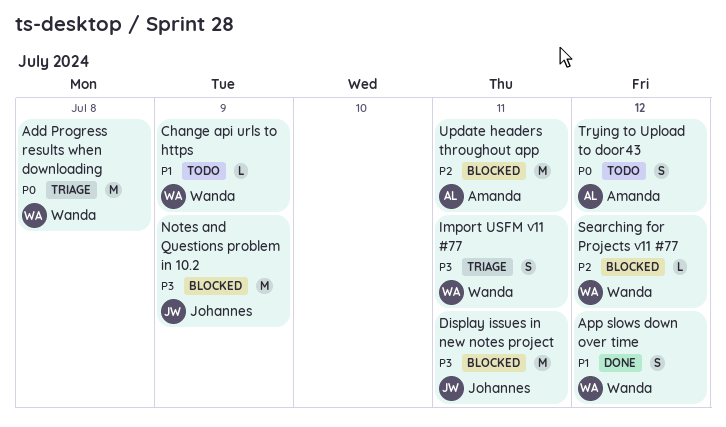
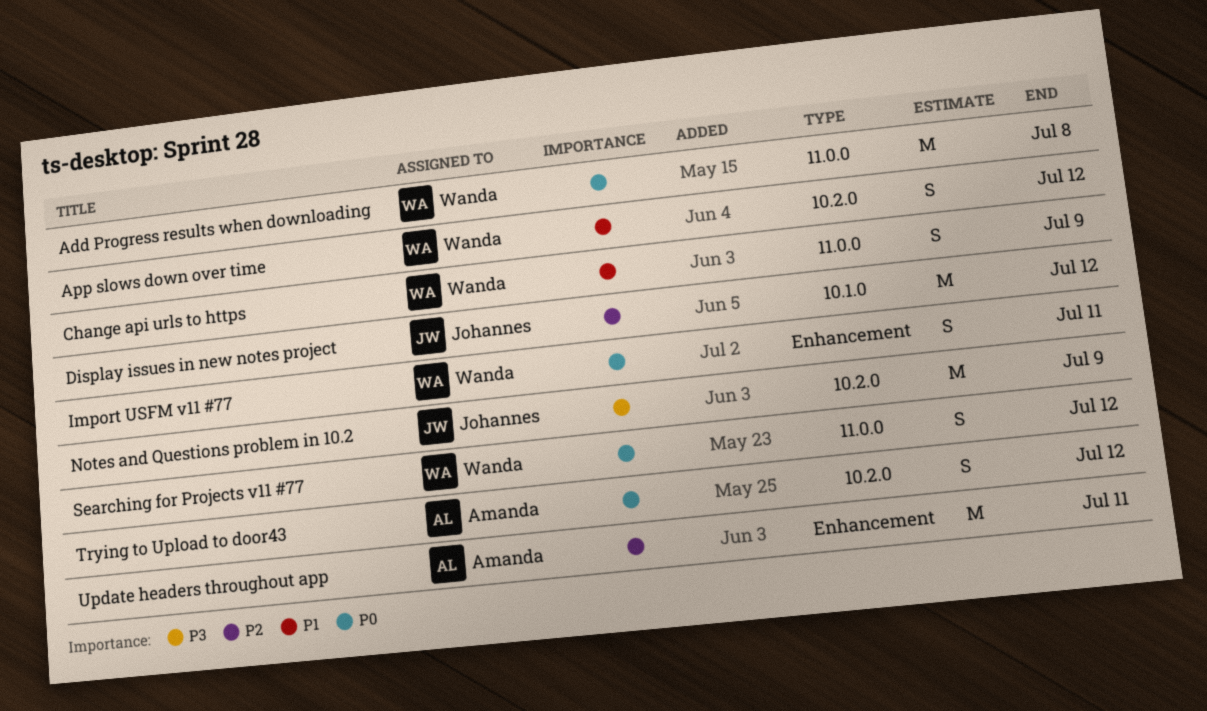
Change api urls to https, estimate: L -> S
Display issues in new notes project, priority: P3 -> P2
Display issues in new notes project, due: Jul 11 -> Jul 12
Import USFM v11 #77, priority: P3 -> P0
Searching for Projects v11 #77, priority: P2 -> P0
Searching for Projects v11 #77, estimate: L -> S

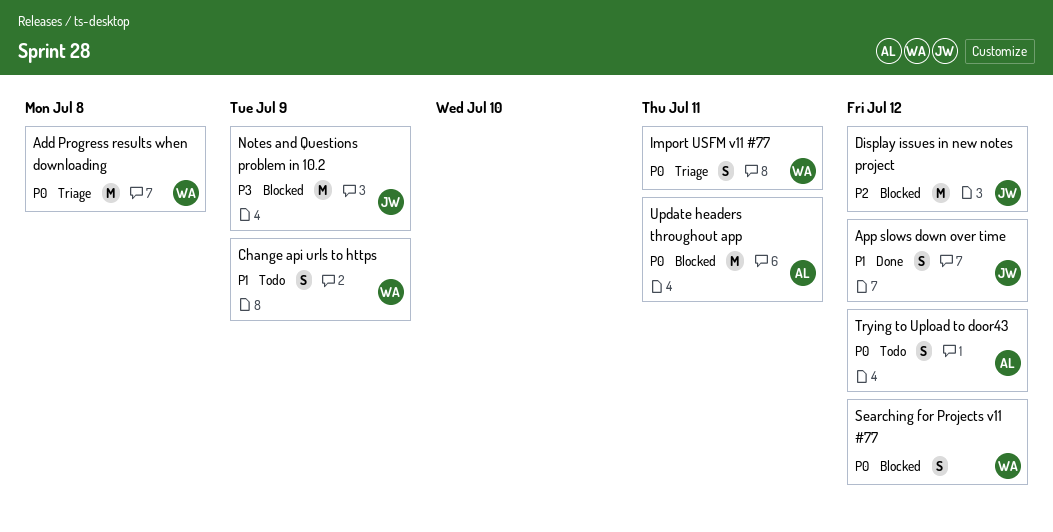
App slows down over time, owner: Wanda -> Johannes
Update headers throughout app, priority: P2 -> P0

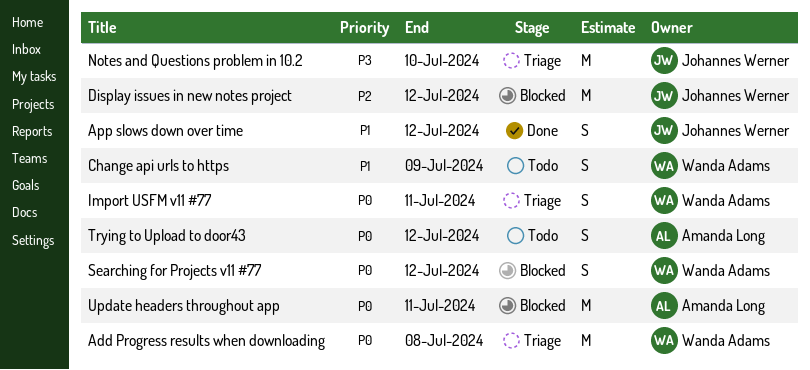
Notes and Questions problem in 10.2, status: Blocked -> Triage
Notes and Questions problem in 10.2, due: Jul 9 -> Jul 10

